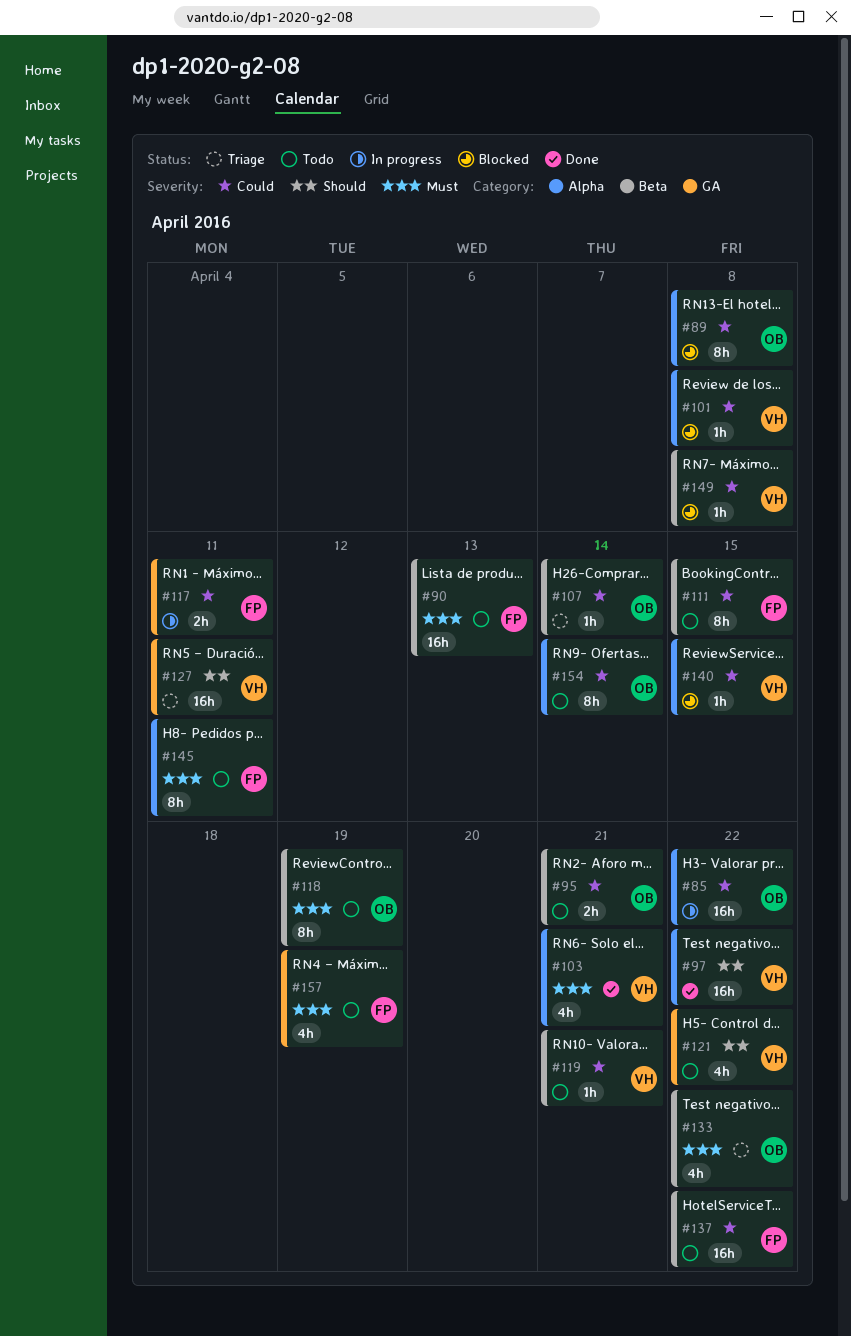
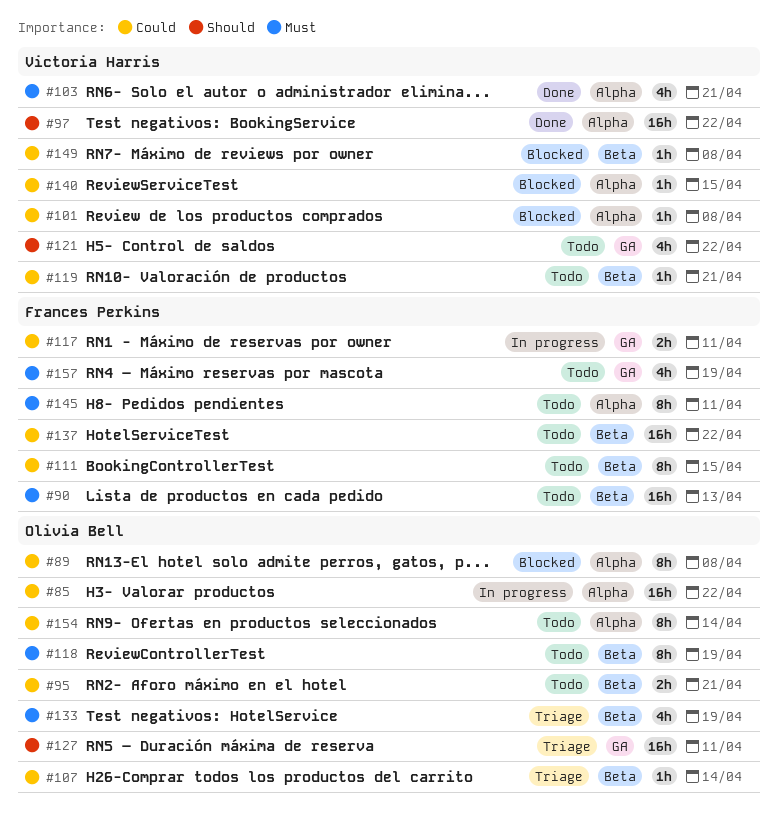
#127, owner: Victoria Harris -> Olivia Bell
#133, due: Apr 22 -> Apr 19

